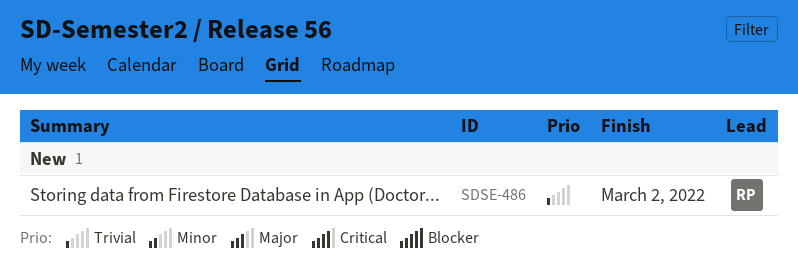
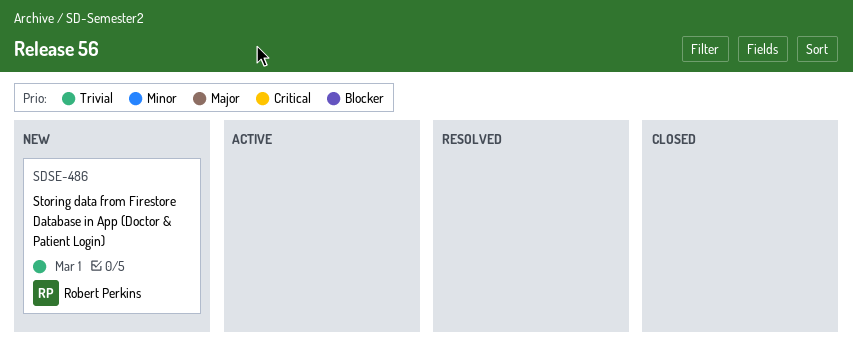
SDSE-486, due: Mar 2 -> Mar 1

